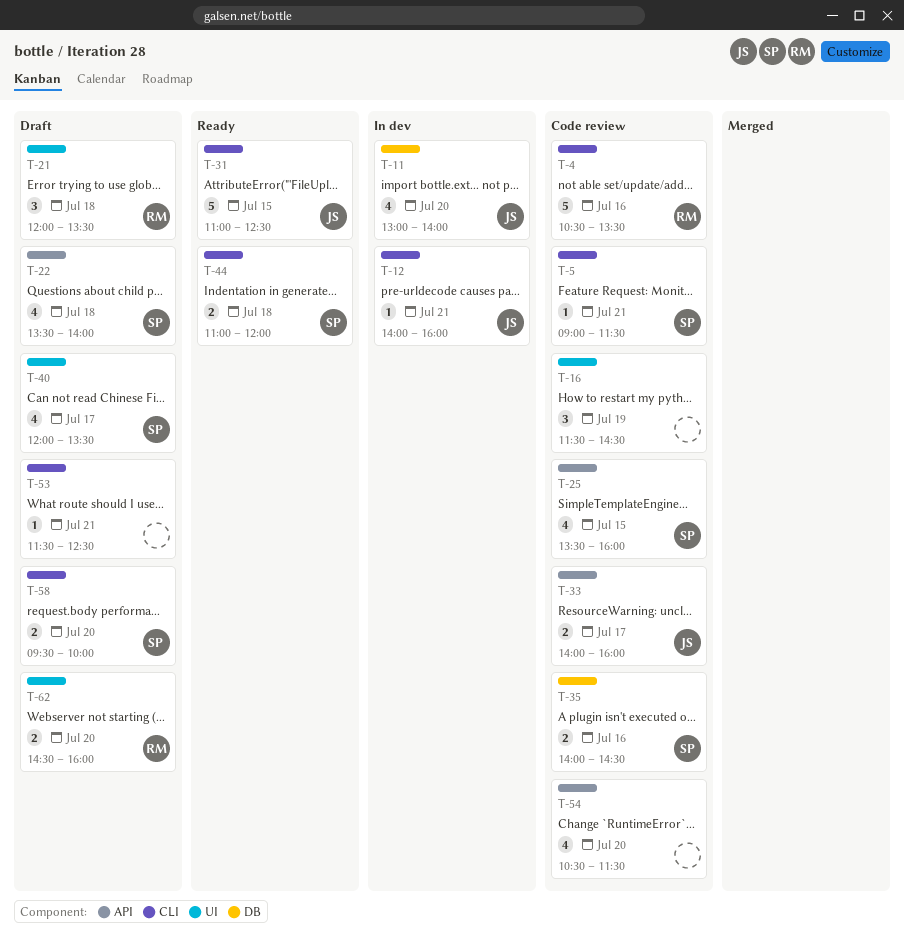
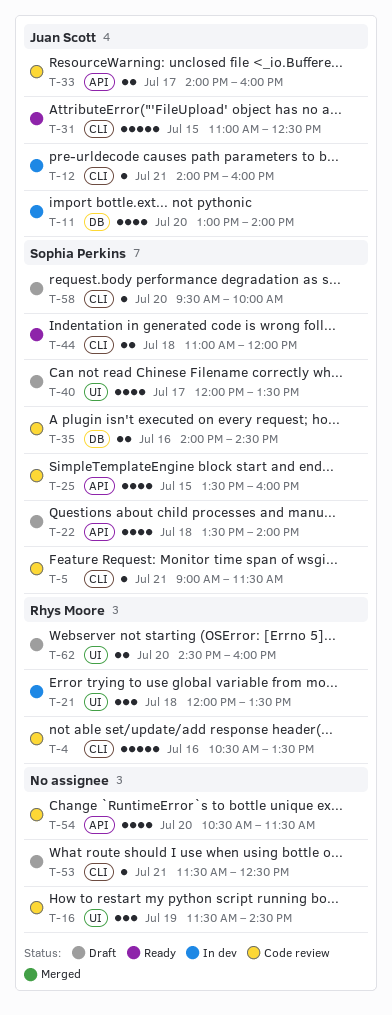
T-21, status: Draft -> In dev
T-58, estimate: 2 -> 1

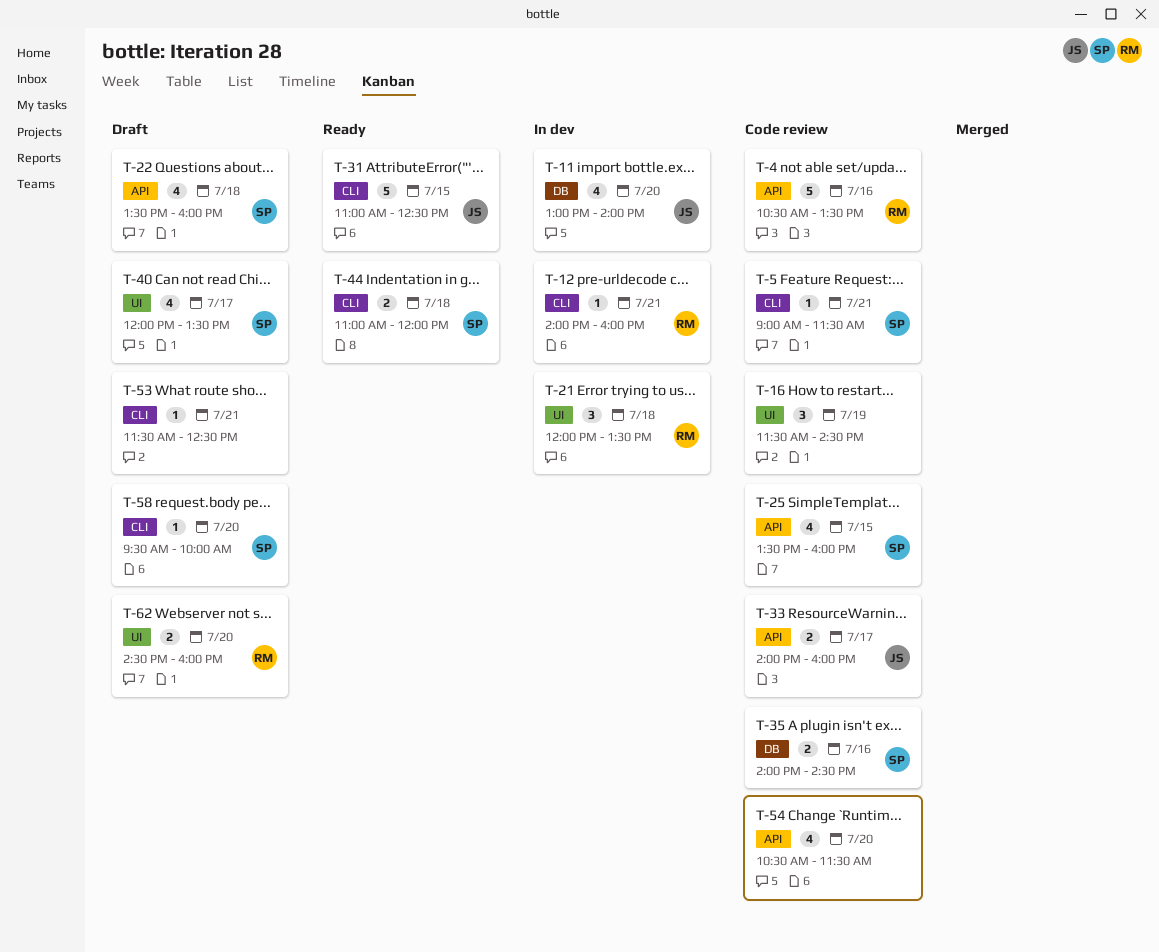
T-4, label: CLI -> API
T-12, owner: Juan Scott -> Rhys Moore
T-22, ends: 14:00 -> 16:00

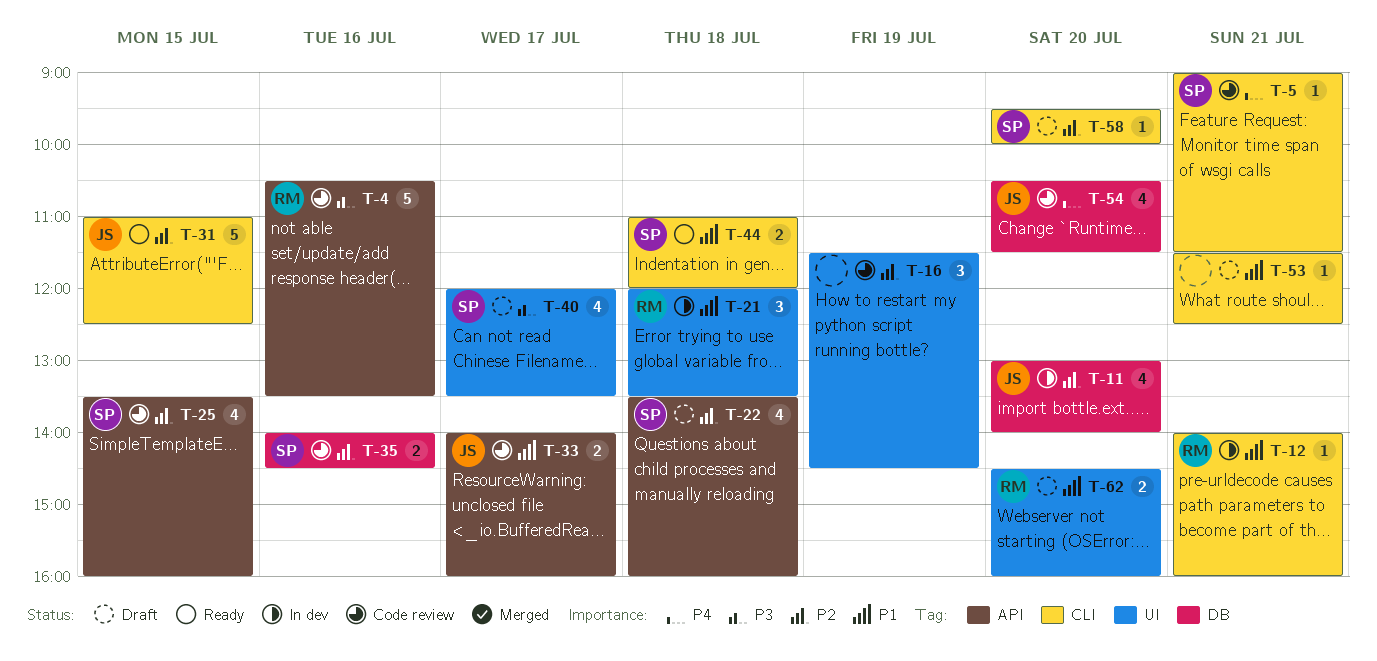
T-54, owner: none -> JS
T-54, label: API -> DB

